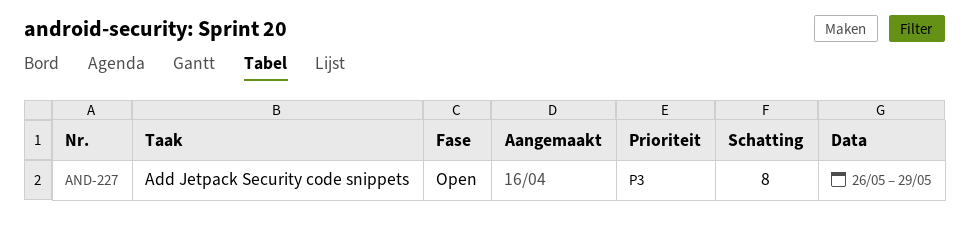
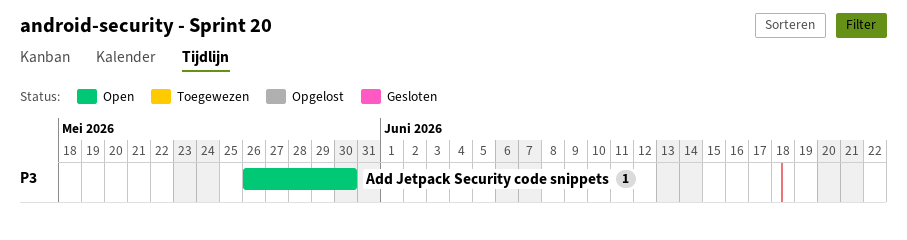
Add Jetpack Security code snippets, estimate: 8 -> 1
Add Jetpack Security code snippets, due: May 29 -> May 30

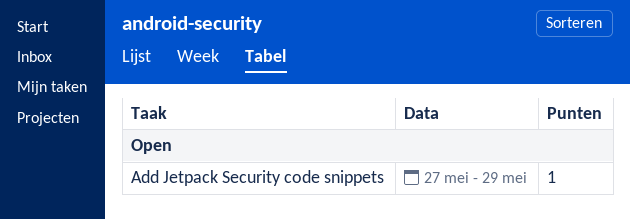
Add Jetpack Security code snippets, start: May 26 -> May 27
Add Jetpack Security code snippets, due: May 30 -> May 29

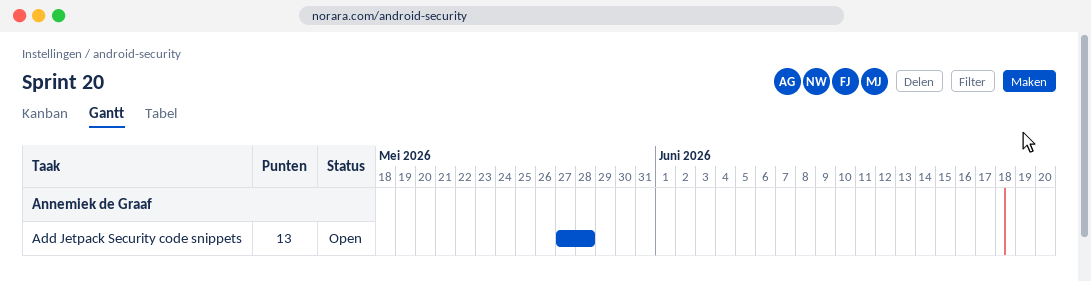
Add Jetpack Security code snippets, estimate: 1 -> 13
Add Jetpack Security code snippets, due: May 29 -> May 28

